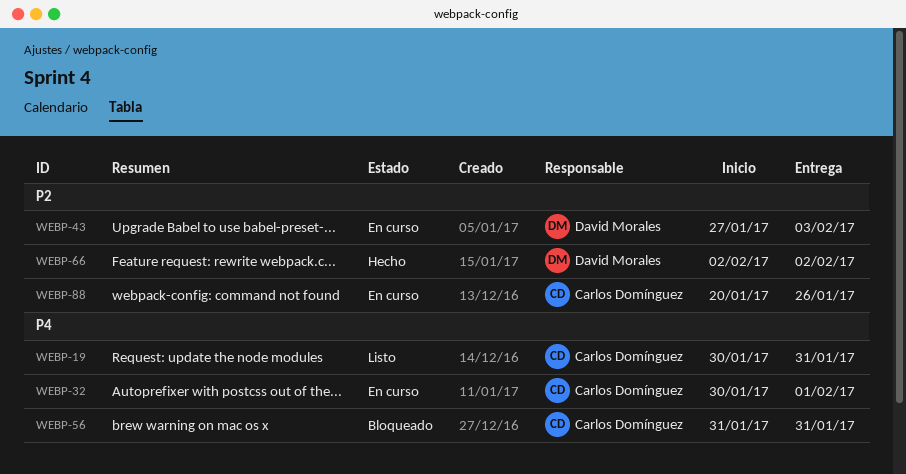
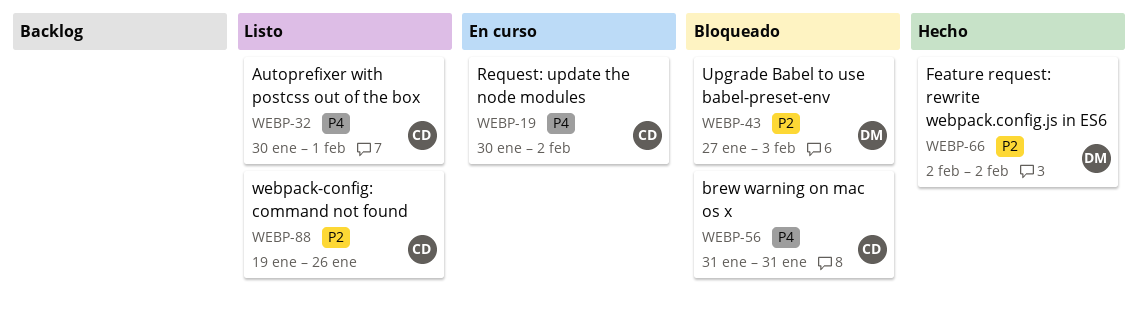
WEBP-19, status: Listo -> En curso
WEBP-19, due: Jan 31 -> Feb 2
WEBP-32, status: En curso -> Listo
WEBP-43, status: En curso -> Bloqueado
WEBP-88, status: En curso -> Listo
WEBP-88, start: Jan 20 -> Jan 19

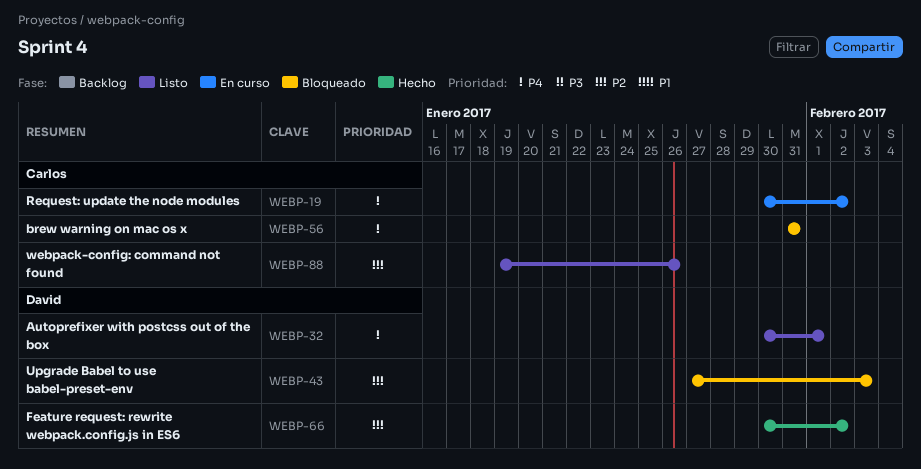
WEBP-32, owner: Carlos -> David
WEBP-66, start: Feb 2 -> Jan 30

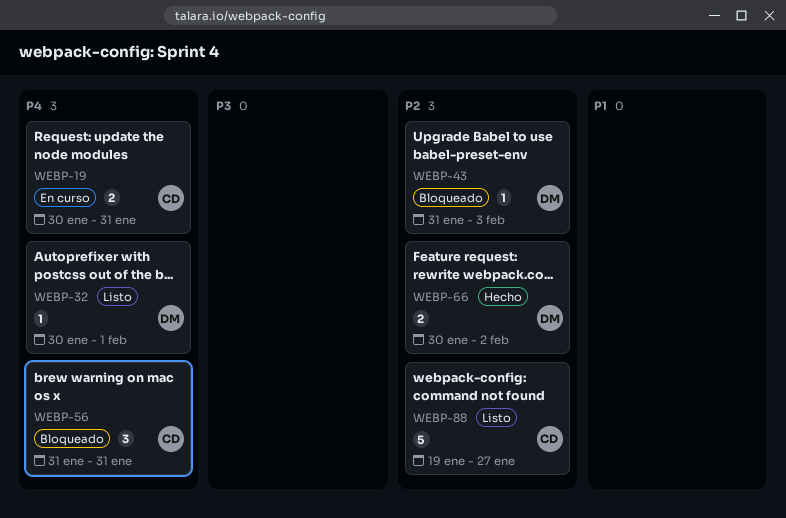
WEBP-19, due: Feb 2 -> Jan 31
WEBP-43, start: Jan 27 -> Jan 31
WEBP-88, due: Jan 26 -> Jan 27

